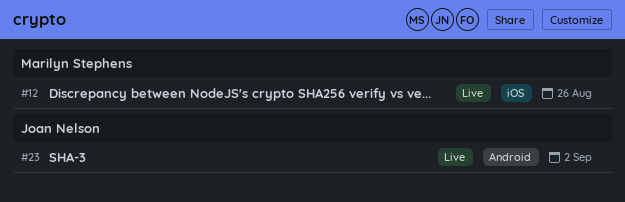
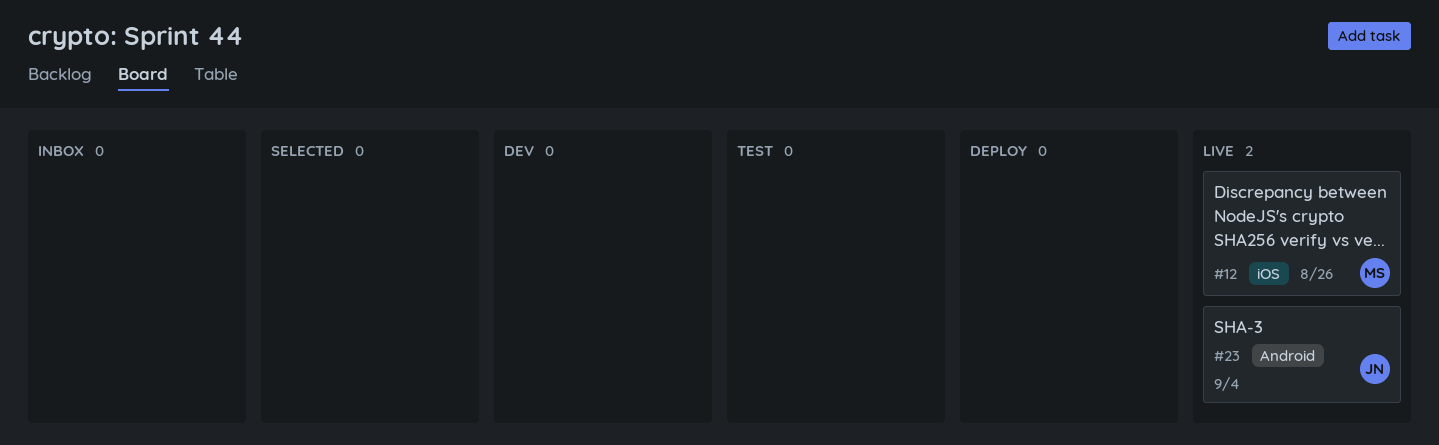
#23, due: Sep 2 -> Sep 4

